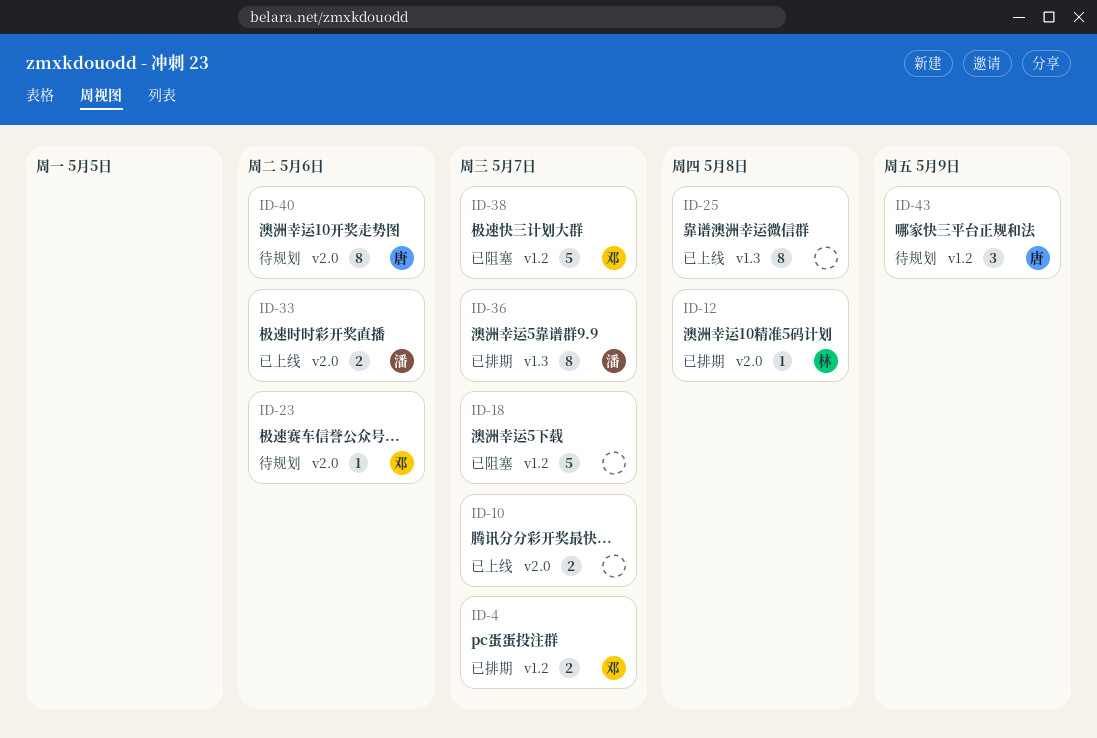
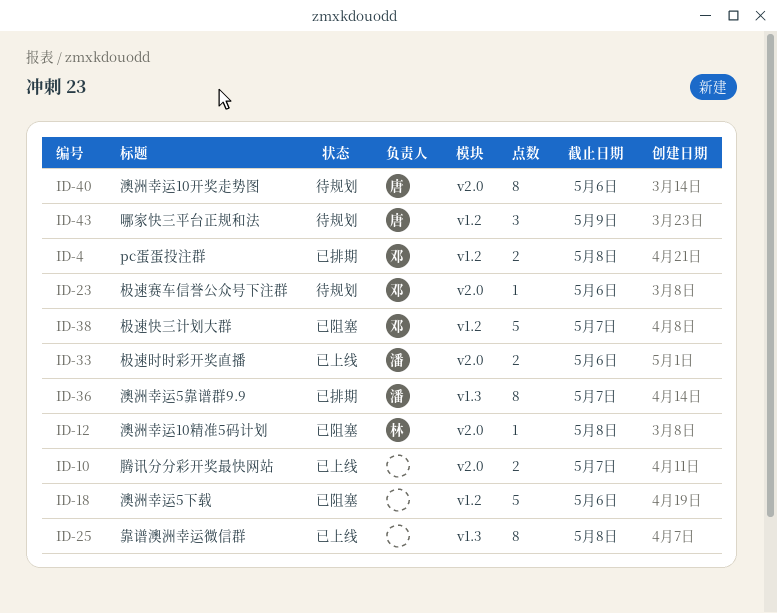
ID-4, due: May 7 -> May 8
ID-12, status: 已排期 -> 已阻塞
ID-18, due: May 7 -> May 6

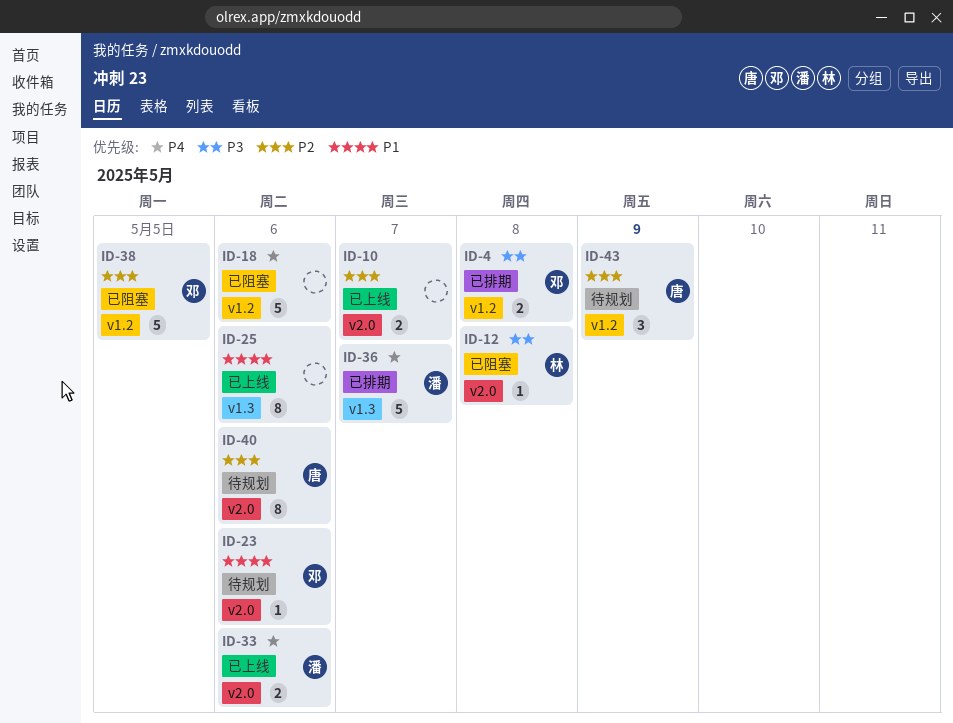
ID-25, due: May 8 -> May 6
ID-36, estimate: 8 -> 5
ID-38, due: May 7 -> May 5

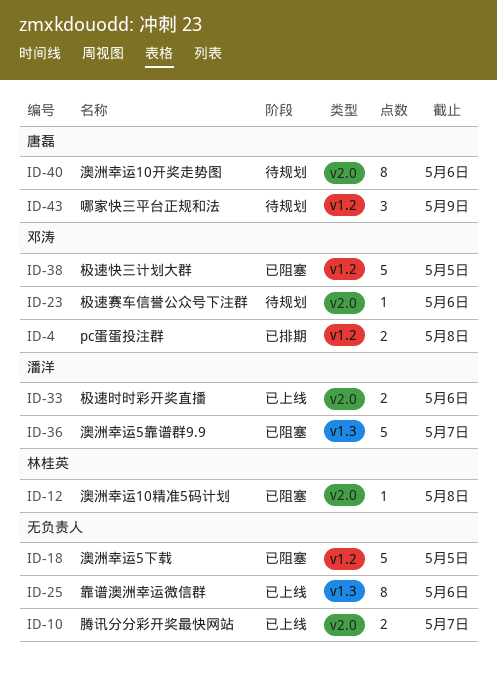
ID-18, due: May 6 -> May 5
ID-36, status: 已排期 -> 已阻塞

